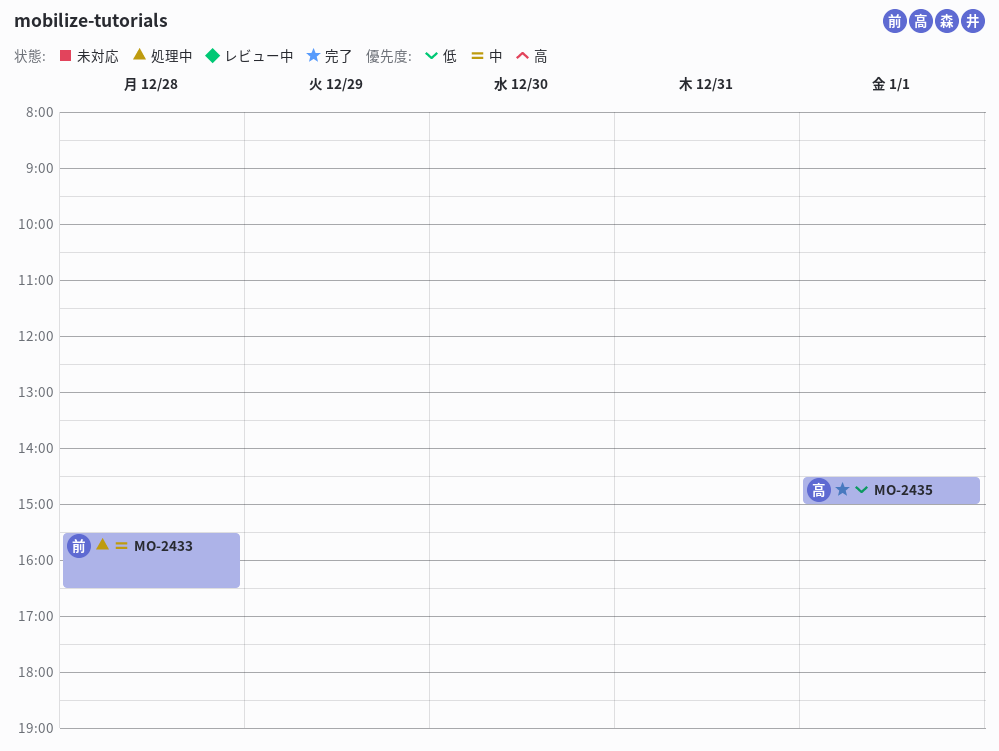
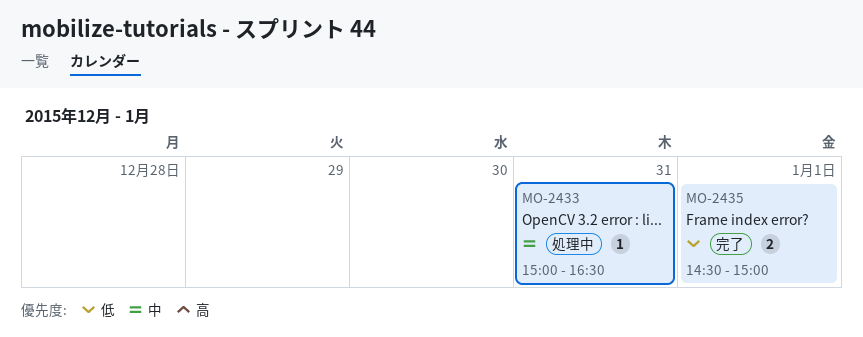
MO-2433, day: Dec 28 -> Dec 31
MO-2433, begins: 15:30 -> 15:00

